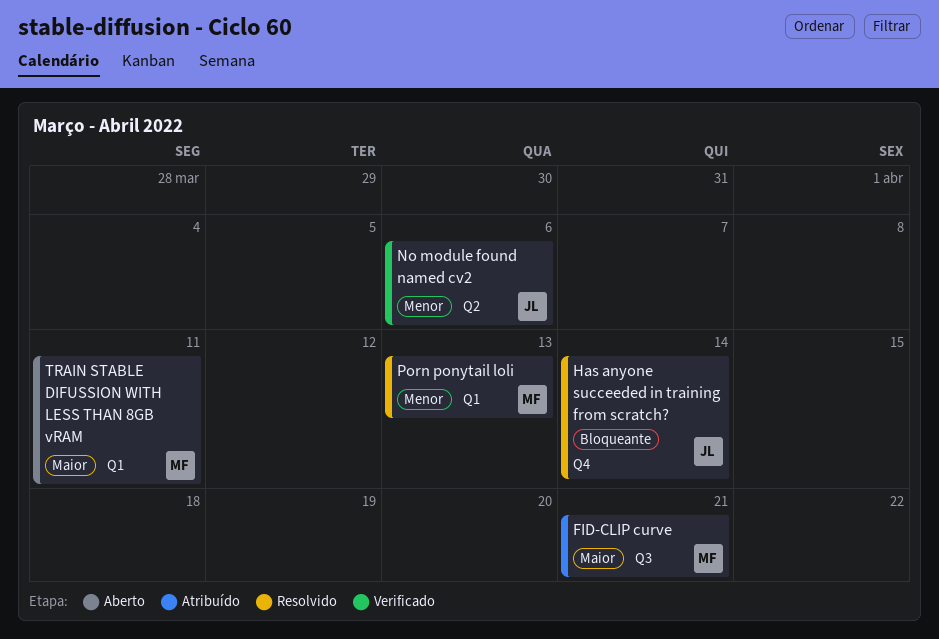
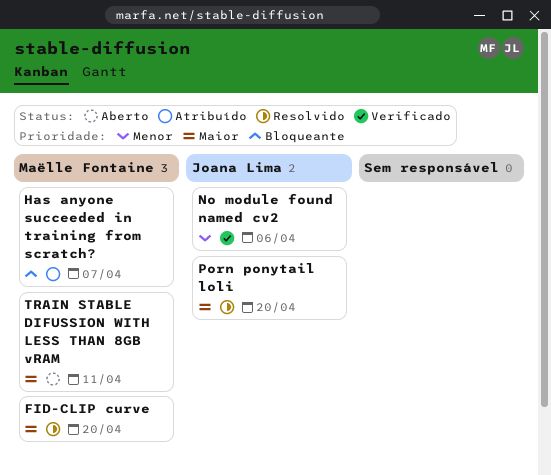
FID-CLIP curve, status: Atribuído -> Resolvido
FID-CLIP curve, due: Apr 21 -> Apr 20
Has anyone succeeded in training from scratch?, status: Resolvido -> Atribuído
Has anyone succeeded in training from scratch?, owner: Joana Lima -> Maëlle Fontaine
Has anyone succeeded in training from scratch?, due: Apr 14 -> Apr 7
Porn ponytail loli, owner: Maëlle Fontaine -> Joana Lima
Porn ponytail loli, priority: Menor -> Maior
Porn ponytail loli, due: Apr 13 -> Apr 20

